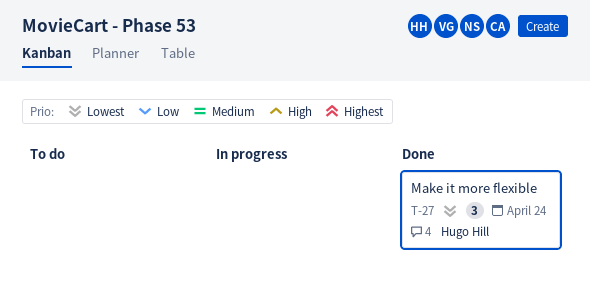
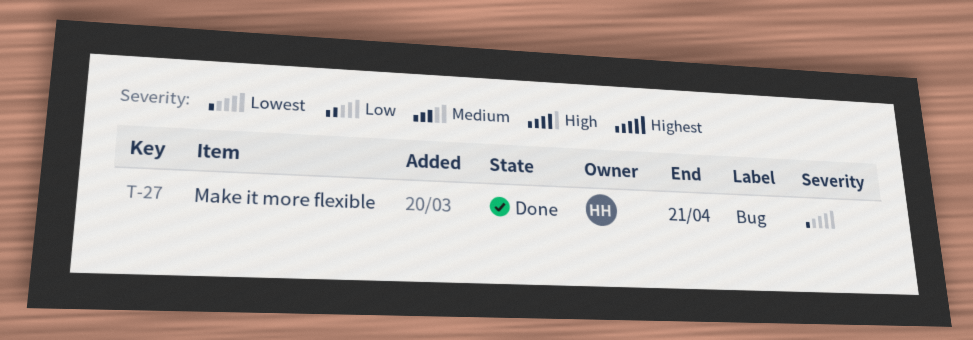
T-27, due: Apr 24 -> Apr 21

